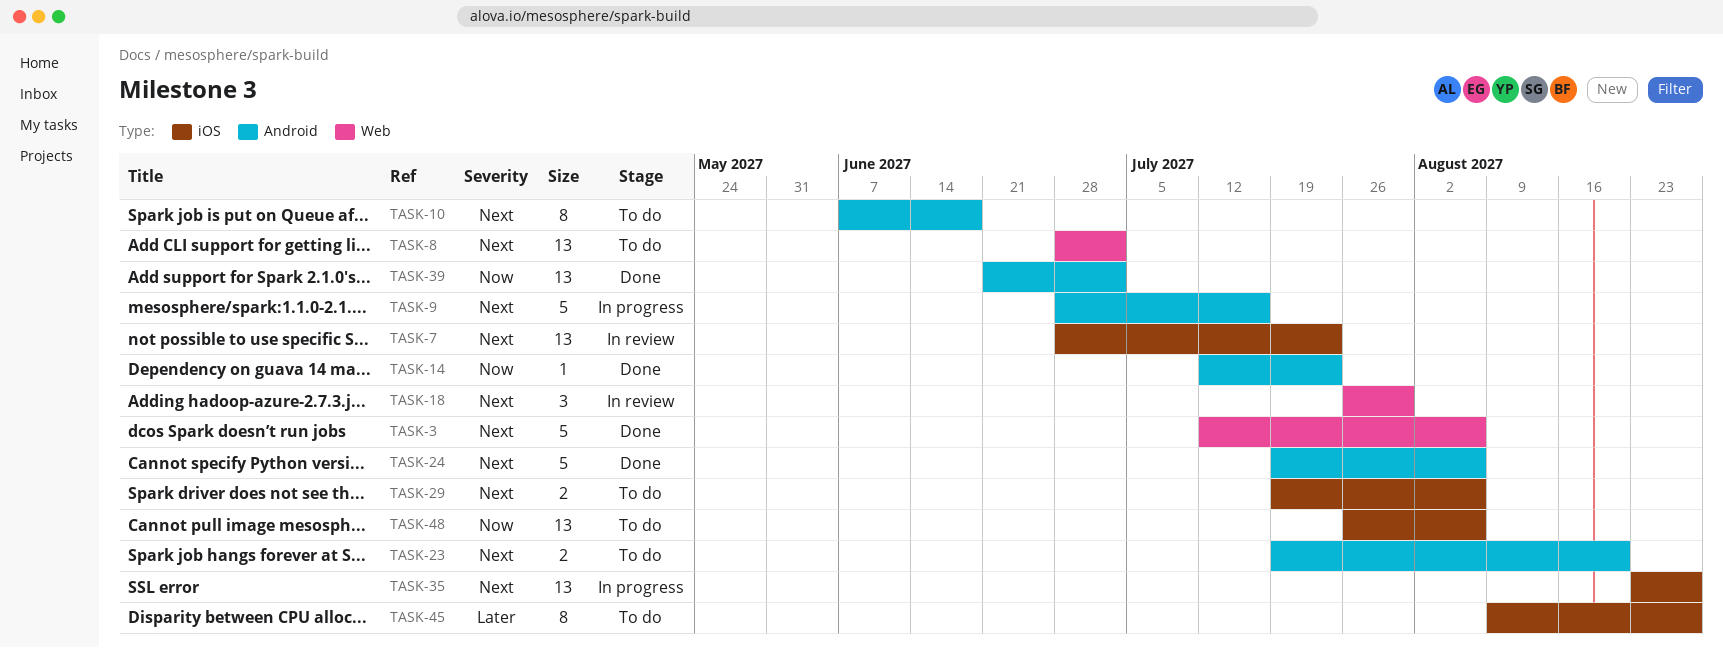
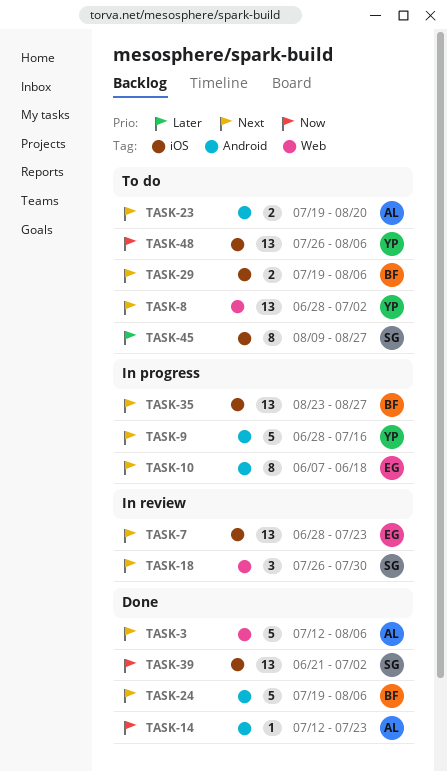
TASK-10, status: To do -> In progress
TASK-39, label: Android -> iOS

